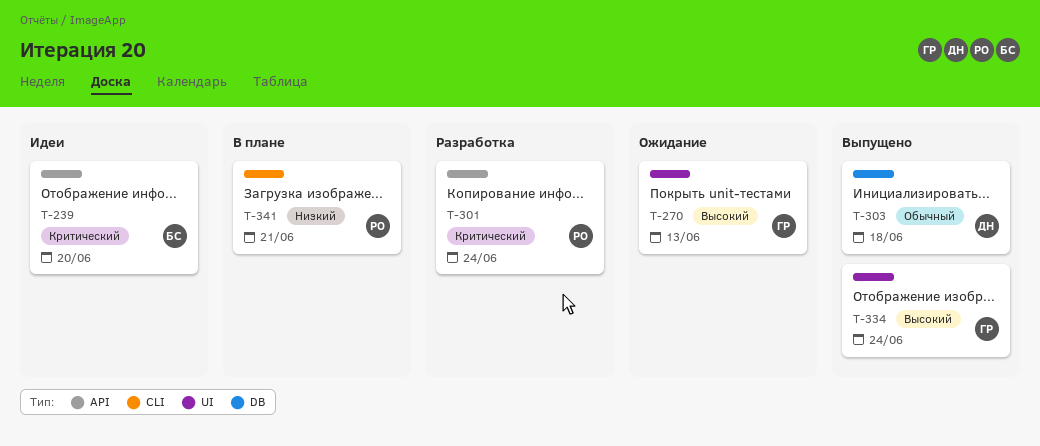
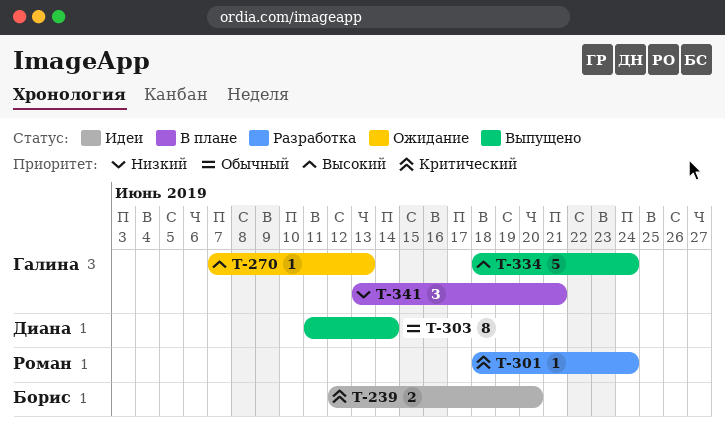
T-303, due: Jun 18 -> Jun 14
T-341, owner: Роман -> Галина

